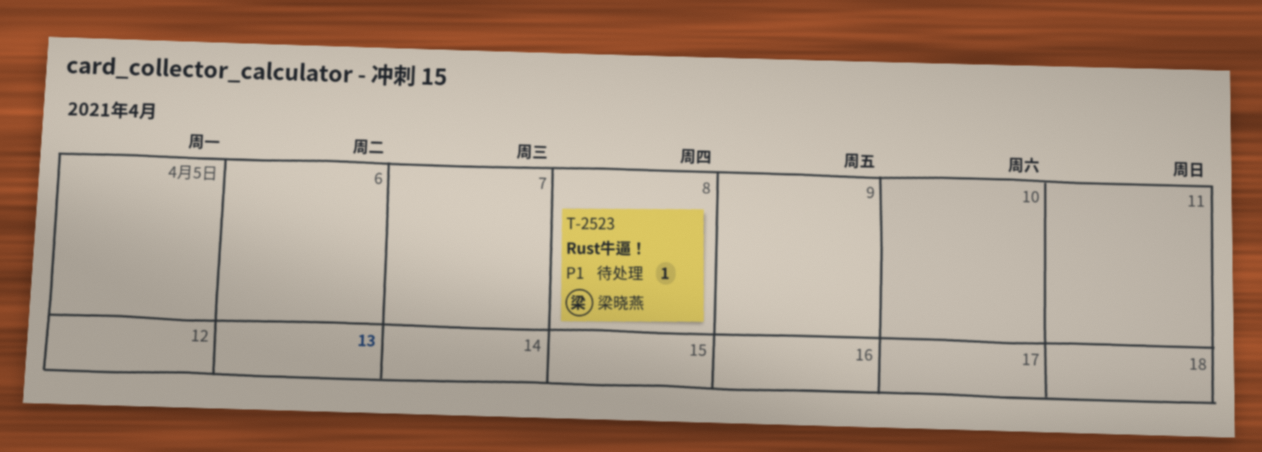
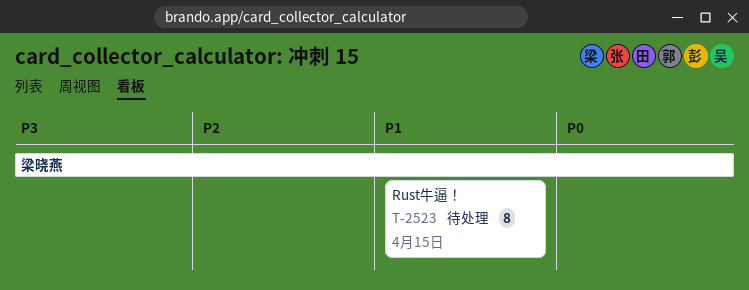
T-2523, estimate: 1 -> 8
T-2523, due: Apr 8 -> Apr 15

